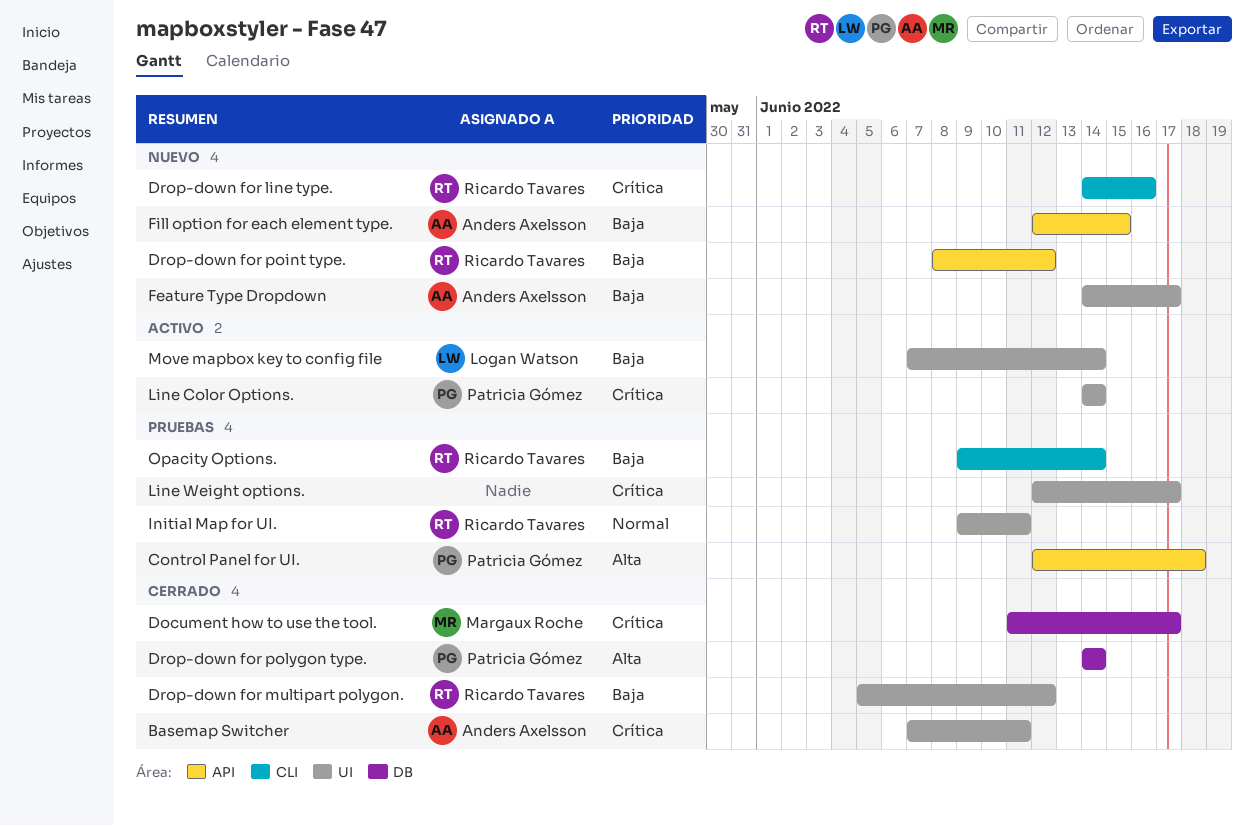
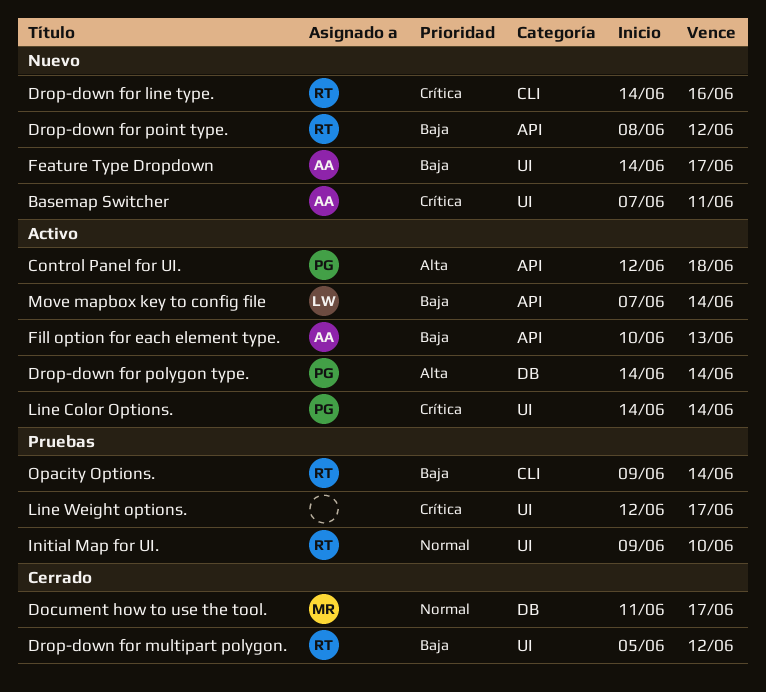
Basemap Switcher, status: Cerrado -> Nuevo
Control Panel for UI., status: Pruebas -> Activo
Document how to use the tool., priority: Crítica -> Normal
Drop-down for polygon type., status: Cerrado -> Activo
Fill option for each element type., status: Nuevo -> Activo
Fill option for each element type., start: Jun 12 -> Jun 10
Fill option for each element type., due: Jun 15 -> Jun 13
Initial Map for UI., due: Jun 11 -> Jun 10
Move mapbox key to config file, label: UI -> API

